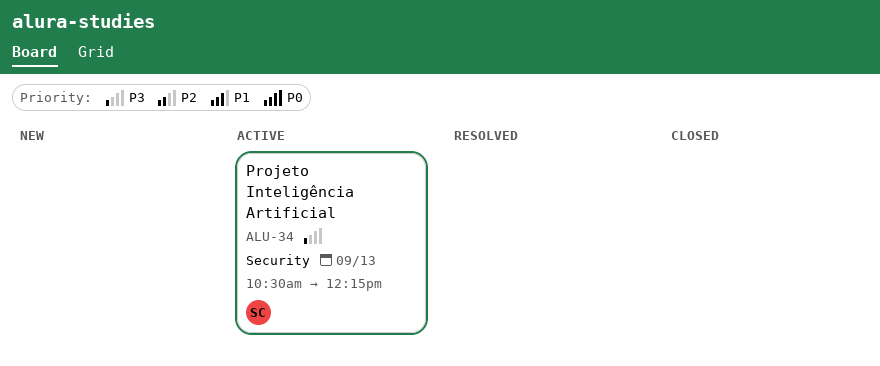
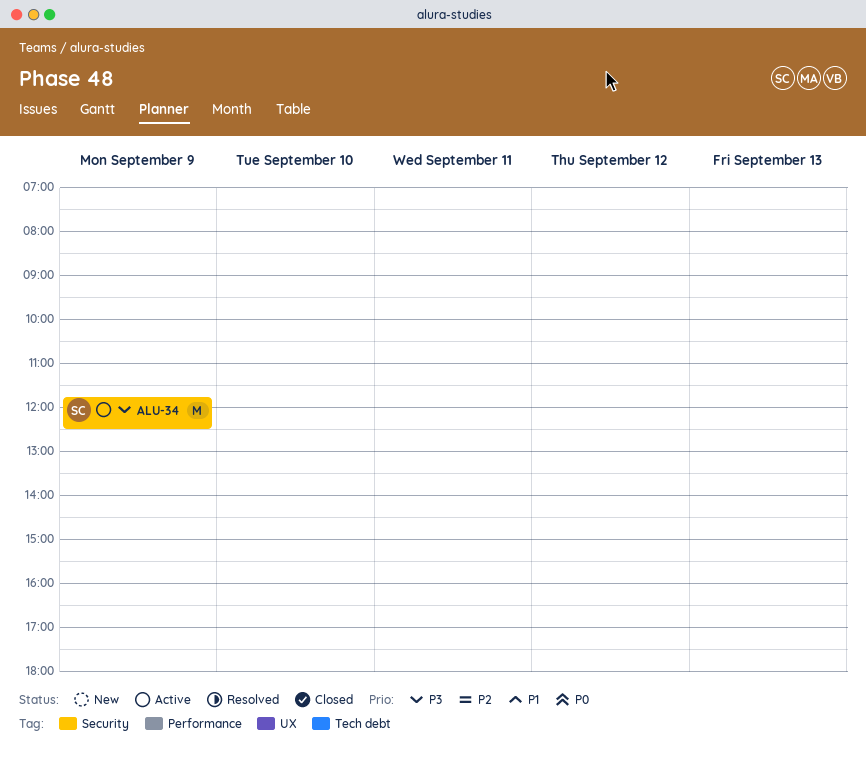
ALU-34, day: Sep 13 -> Sep 9
ALU-34, begins: 10:30 -> 11:45
ALU-34, ends: 12:15 -> 12:30

